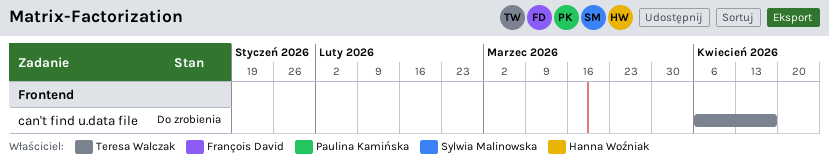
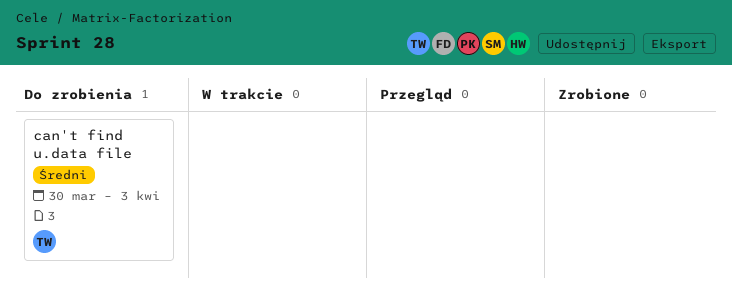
can't find u.data file, start: Apr 6 -> Mar 30
can't find u.data file, due: Apr 17 -> Apr 3

